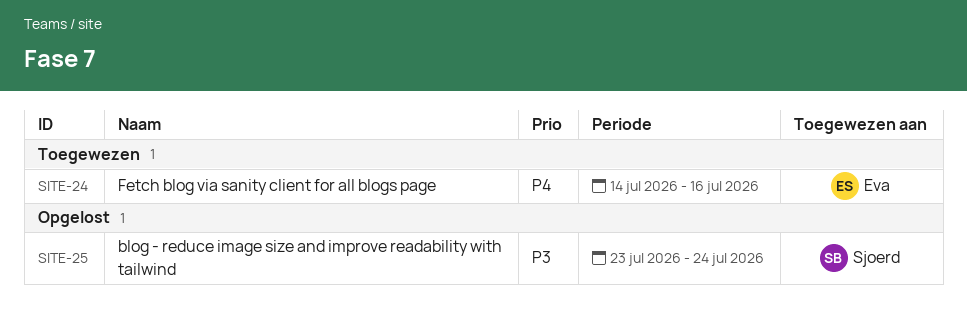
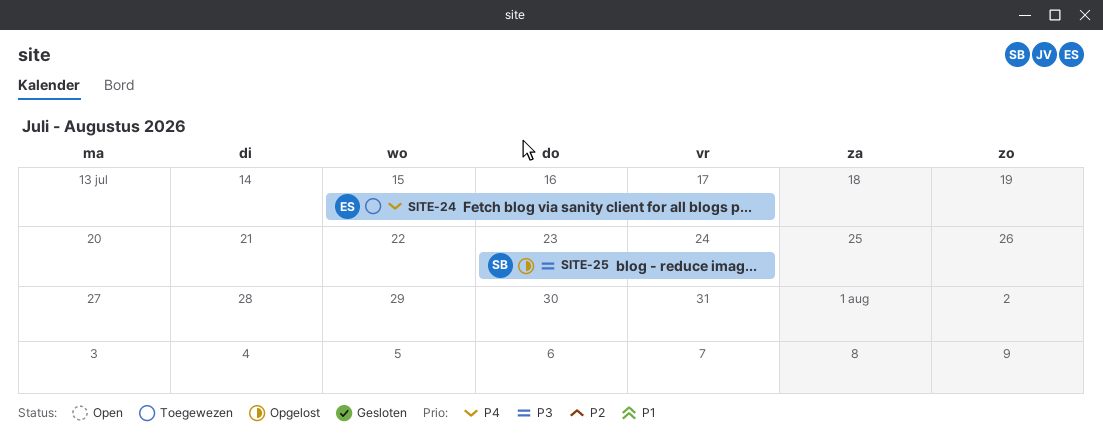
SITE-24, start: Jul 14 -> Jul 15
SITE-24, due: Jul 16 -> Jul 17

